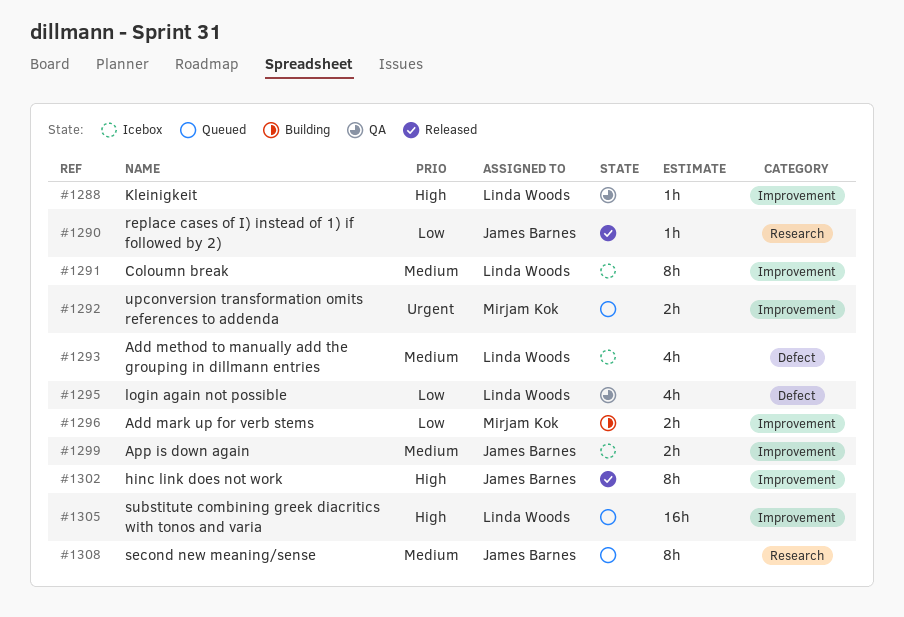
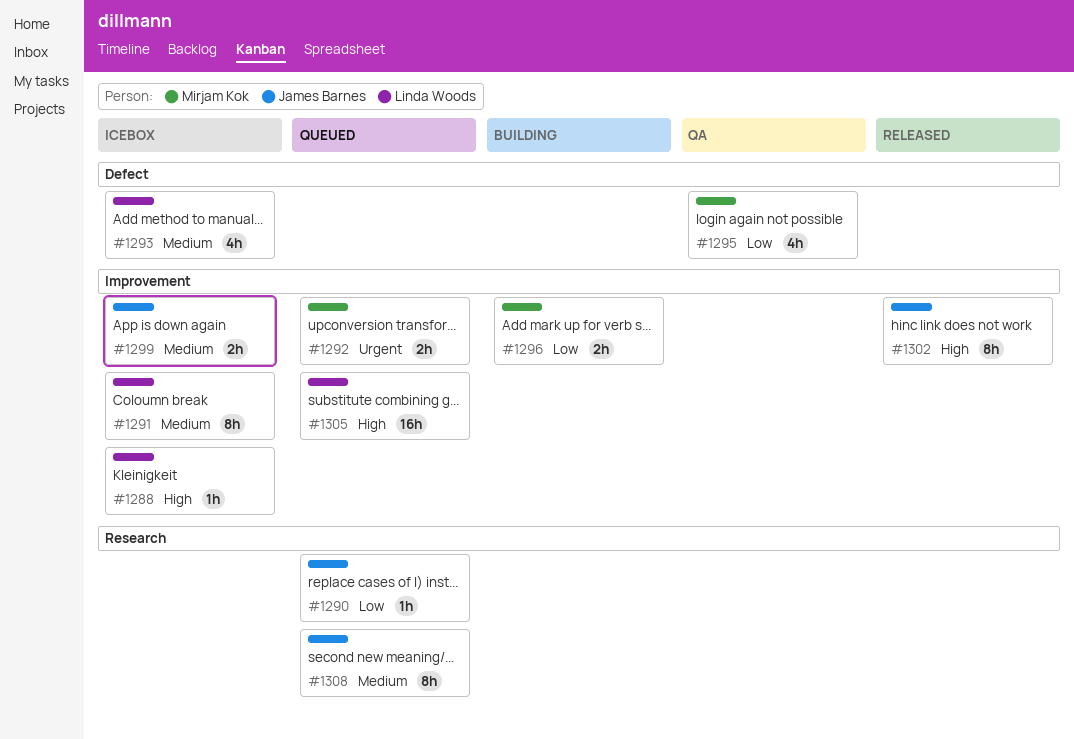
#1288, status: QA -> Icebox
#1290, status: Released -> Queued
#1295, owner: Linda Woods -> Mirjam Kok

